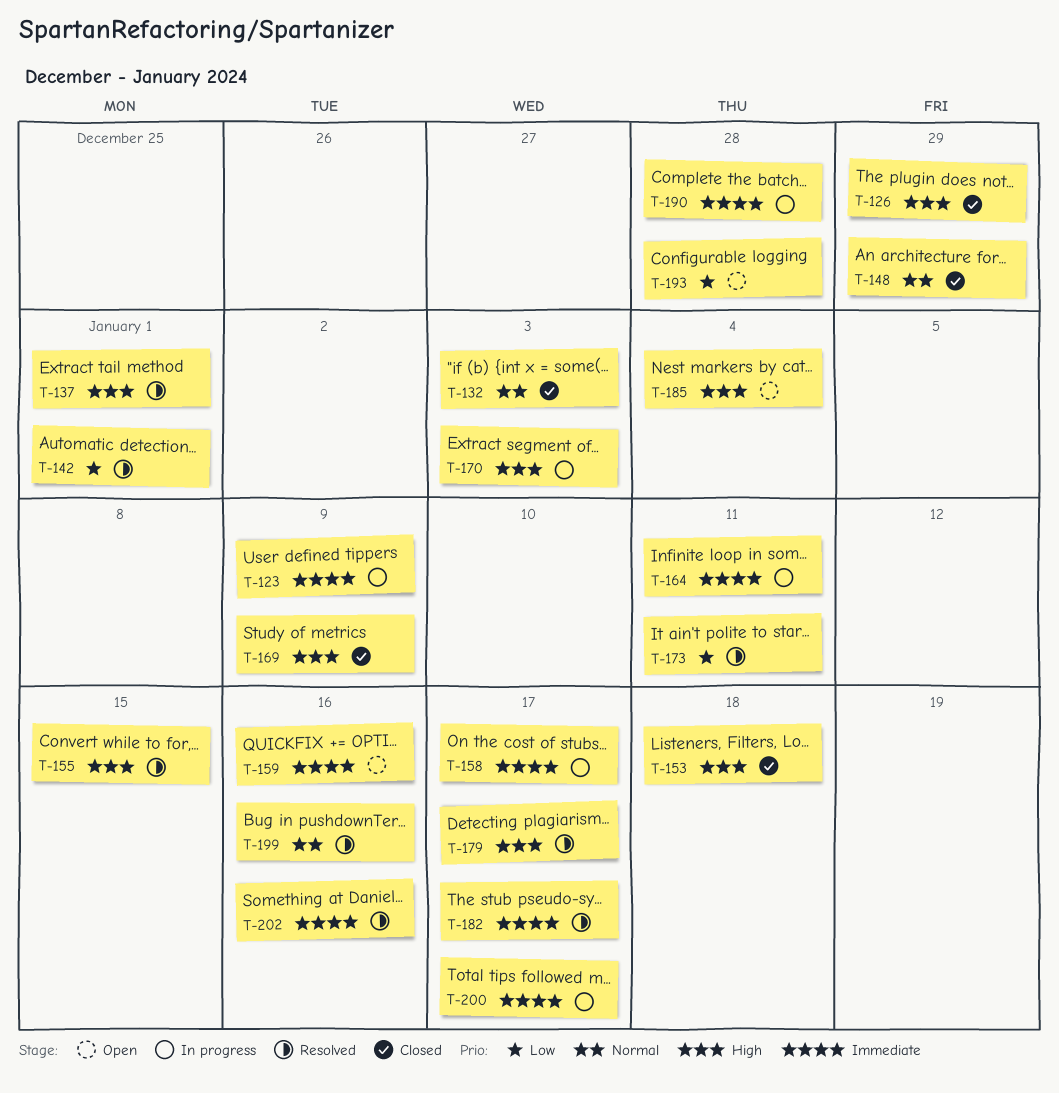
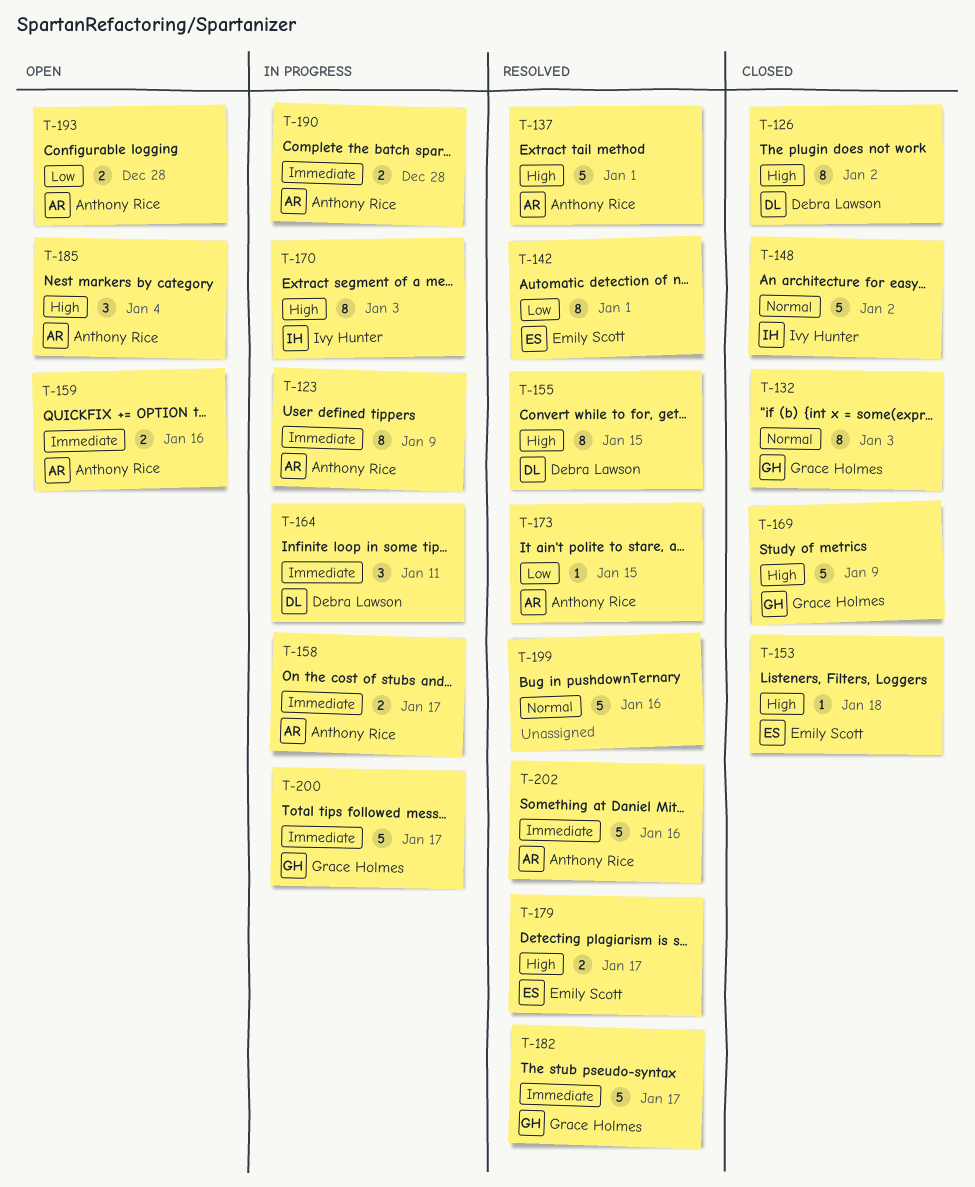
T-126, due: Dec 29 -> Jan 2
T-148, due: Dec 29 -> Jan 2
T-173, due: Jan 11 -> Jan 15

